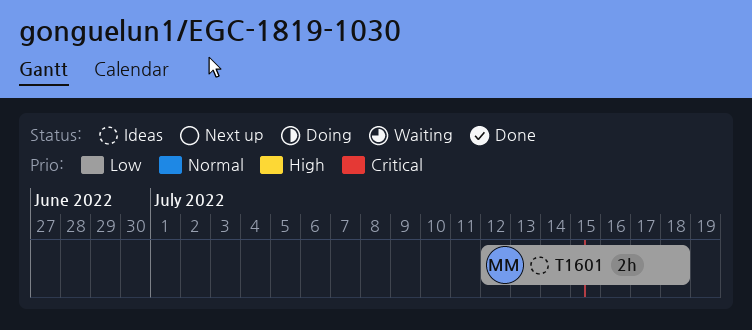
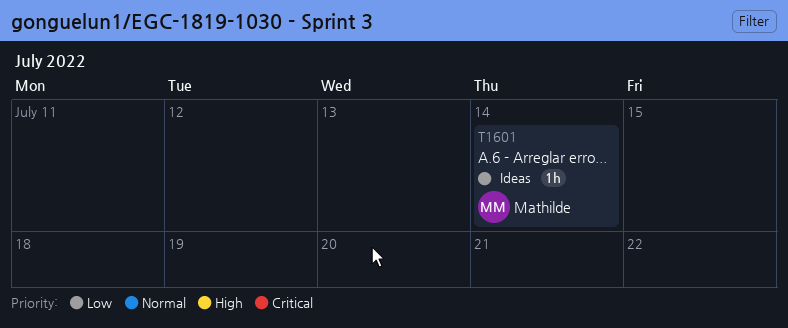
T1601, estimate: 2h -> 1h
T1601, due: Jul 18 -> Jul 14

